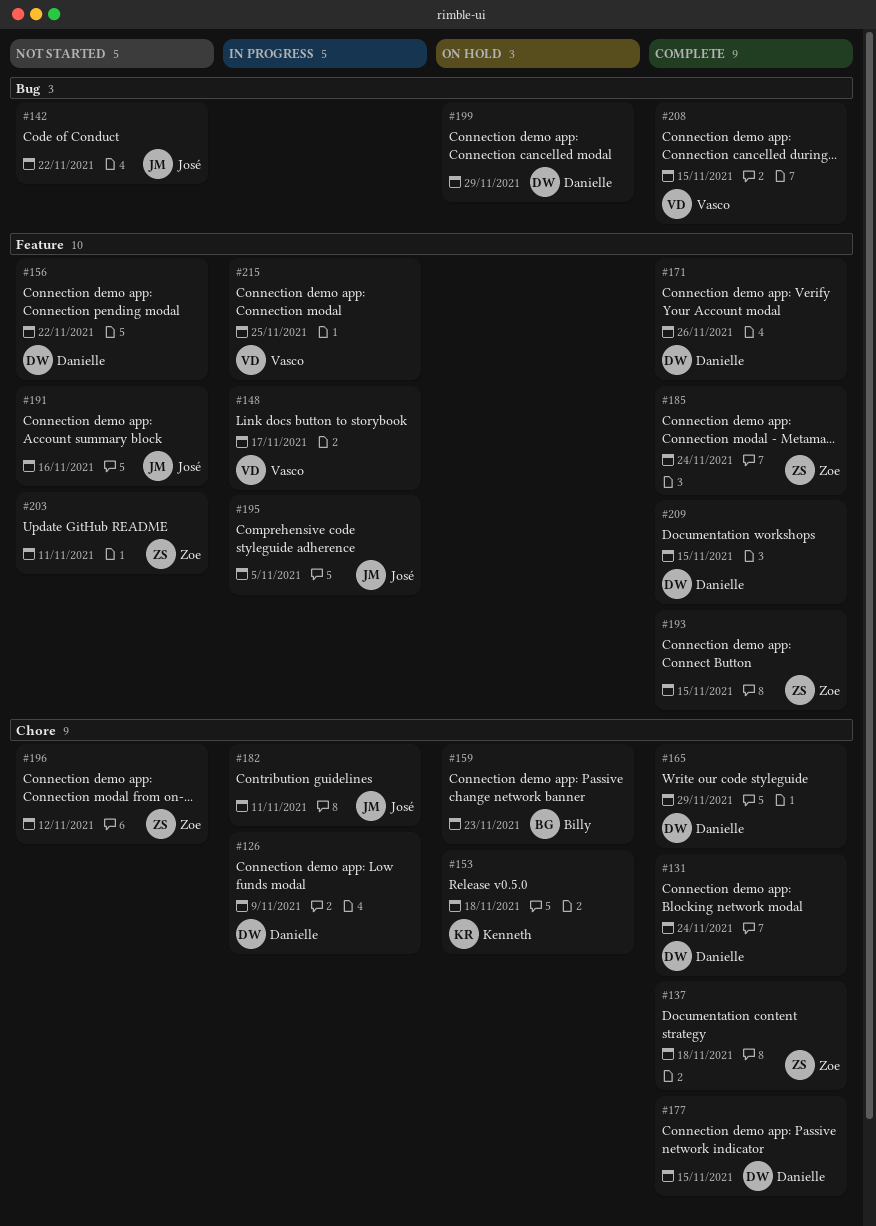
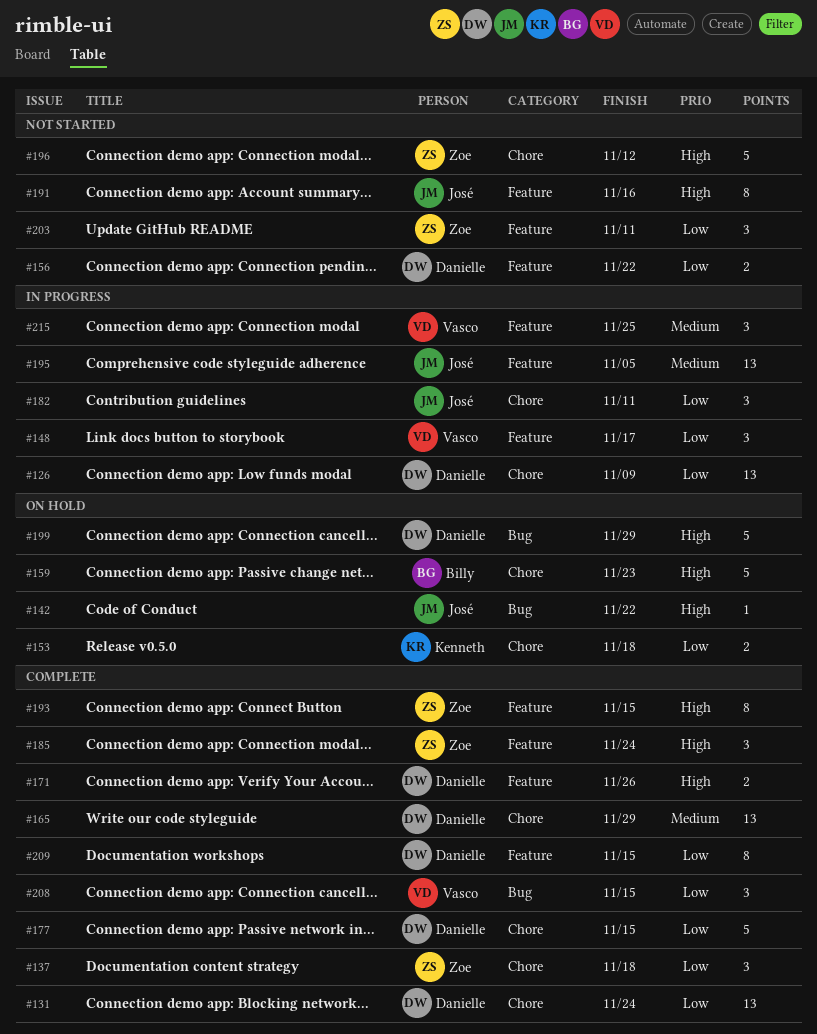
#142, status: Not started -> On hold

